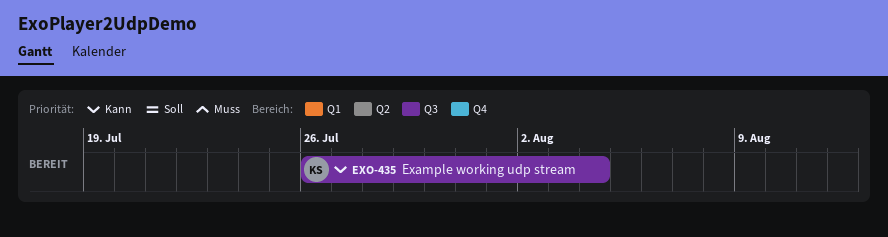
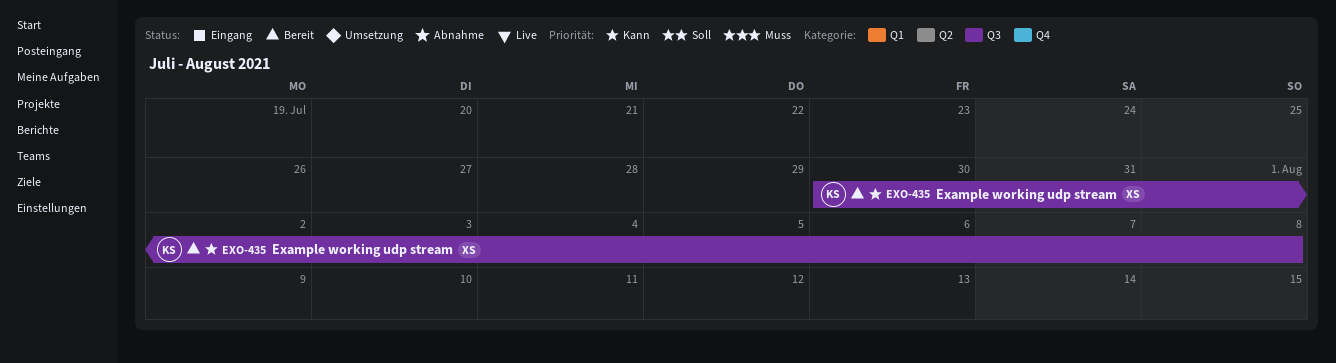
EXO-435, start: Jul 26 -> Jul 30
EXO-435, due: Aug 4 -> Aug 8

